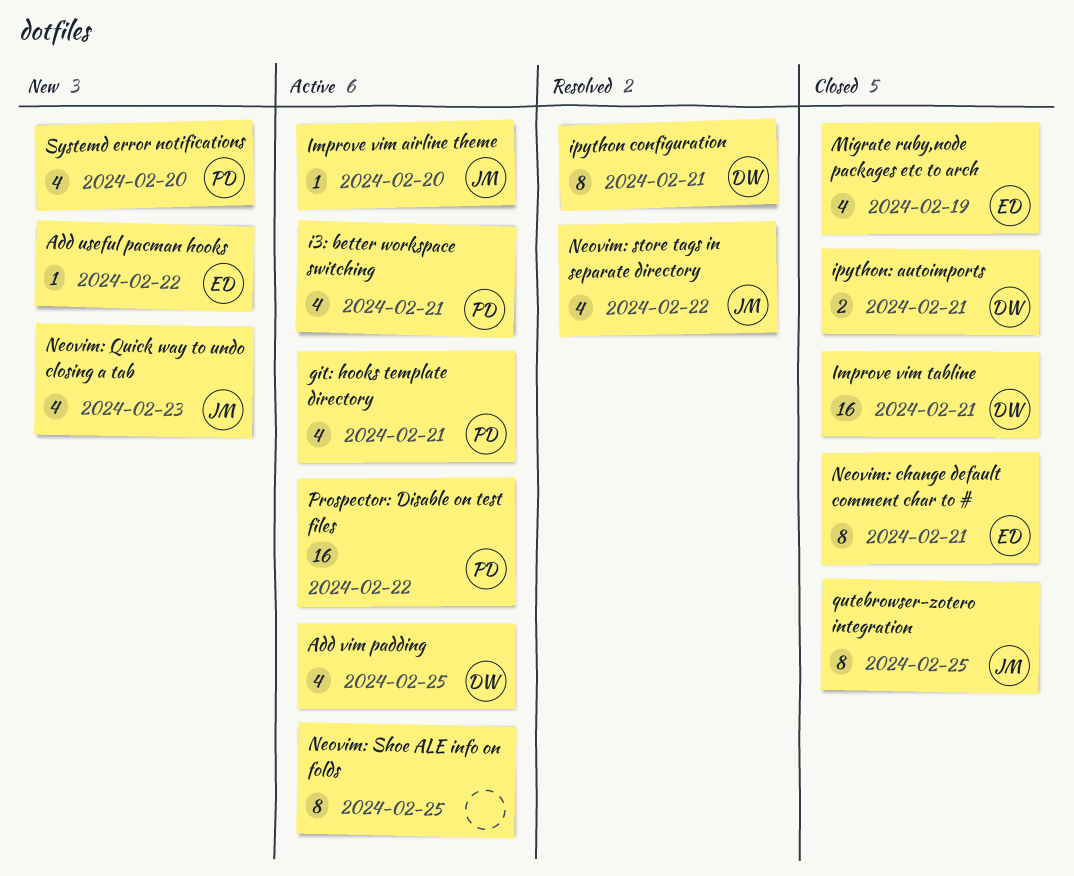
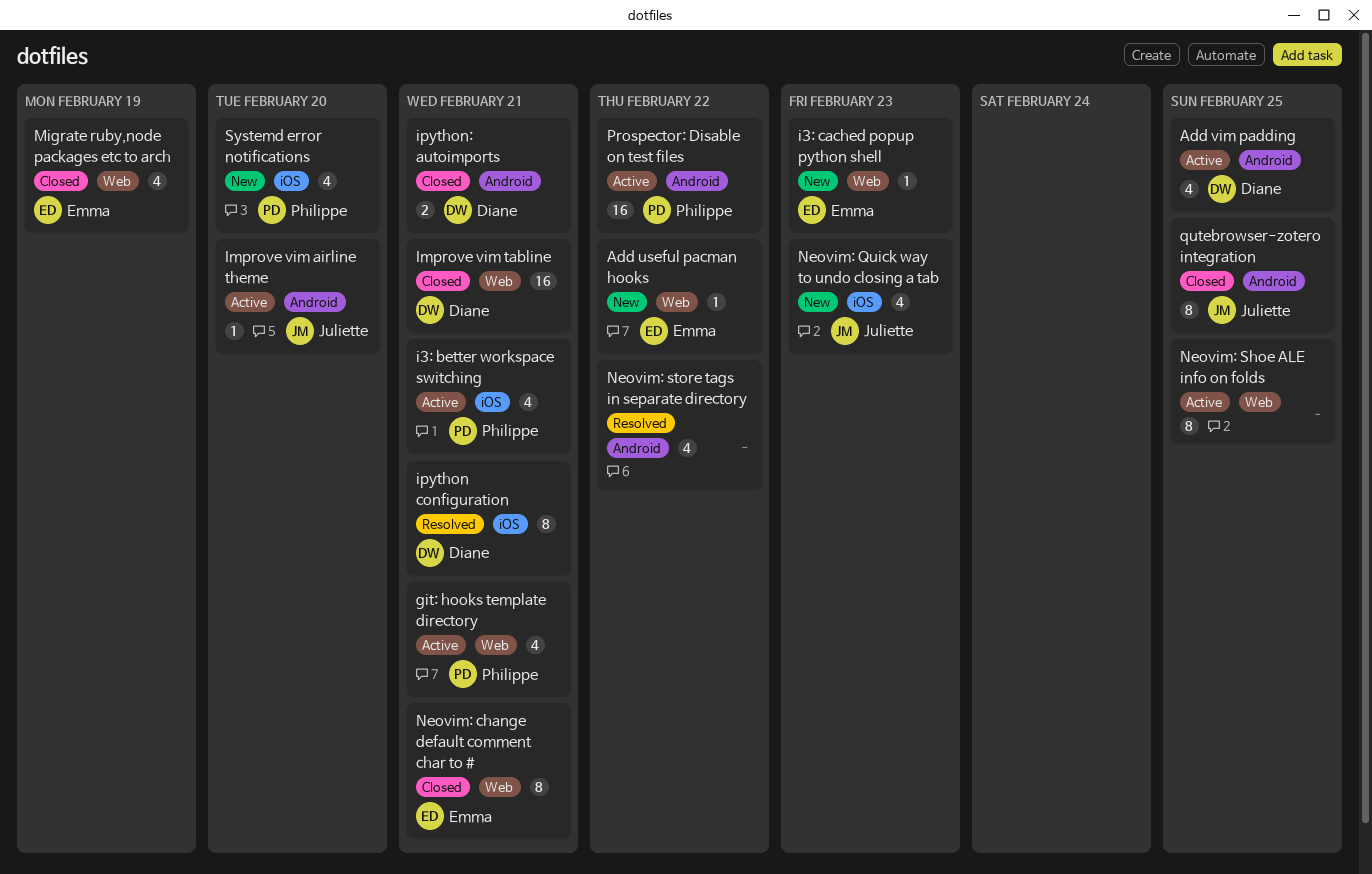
i3: cached popup python shell: none -> present
Neovim: store tags in separate directory, owner: Juliette -> none

